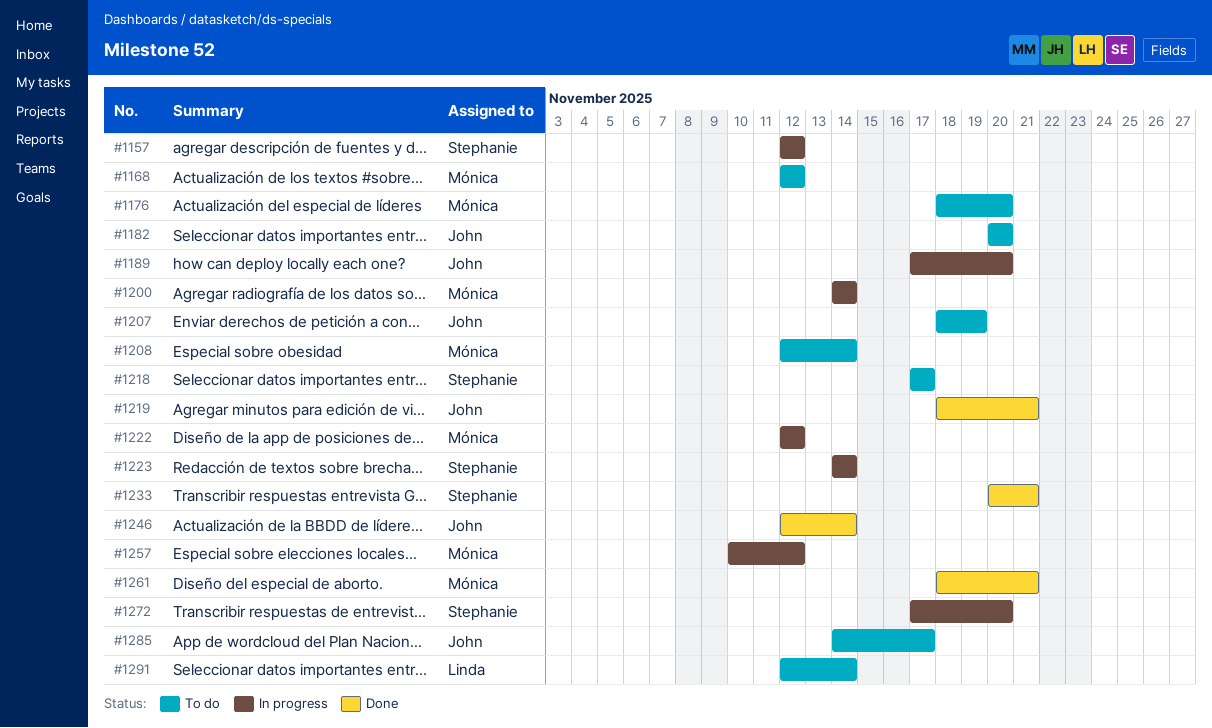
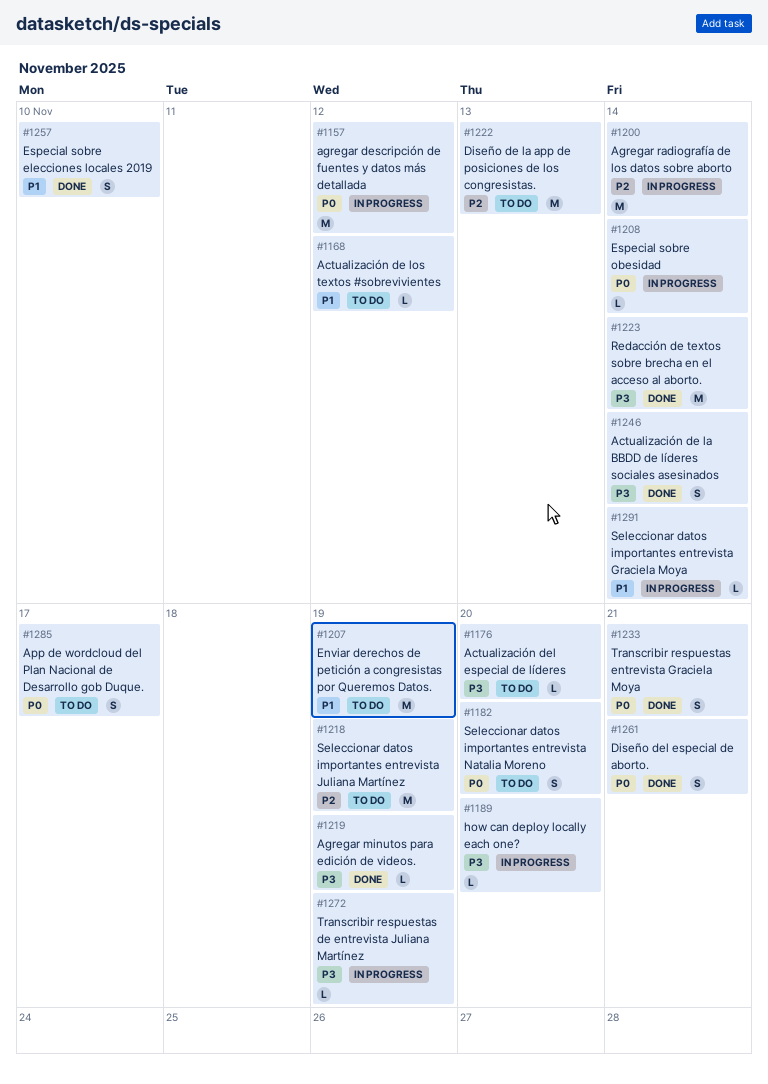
#1208, status: To do -> In progress
#1218, due: Nov 17 -> Nov 19
#1219, due: Nov 21 -> Nov 19
#1222, status: In progress -> To do
#1222, due: Nov 12 -> Nov 13
#1223, status: In progress -> Done
#1257, status: In progress -> Done
#1257, due: Nov 12 -> Nov 10
#1272, due: Nov 20 -> Nov 19
#1291, status: To do -> In progress

